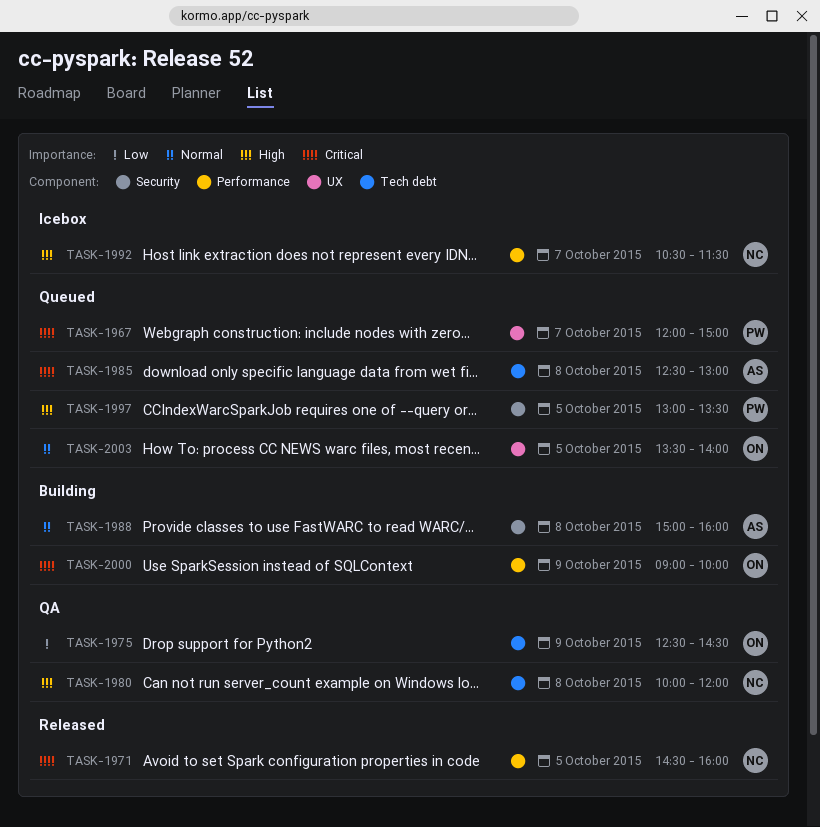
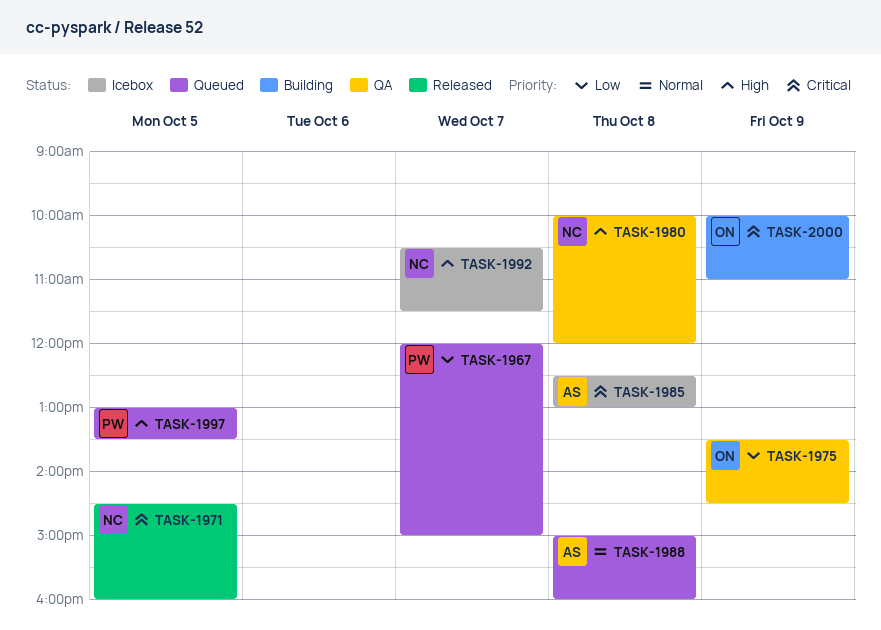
TASK-1967, priority: Critical -> Low
TASK-1975, begins: 12:30 -> 13:30
TASK-1985, status: Queued -> Icebox
TASK-1988, status: Building -> Queued
TASK-2000, begins: 09:00 -> 10:00
TASK-2000, ends: 10:00 -> 11:00
TASK-2003: present -> none

